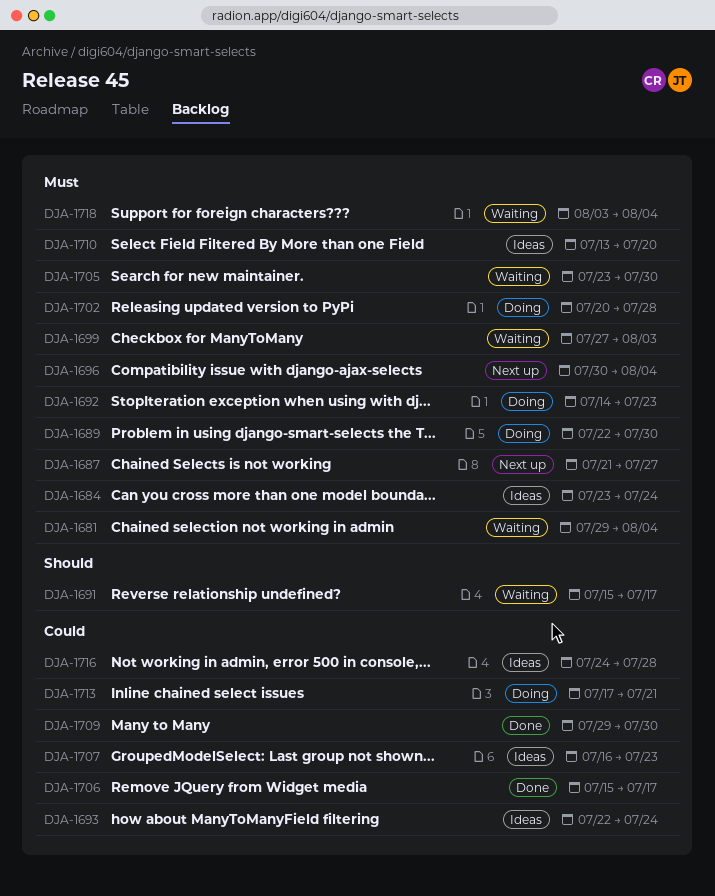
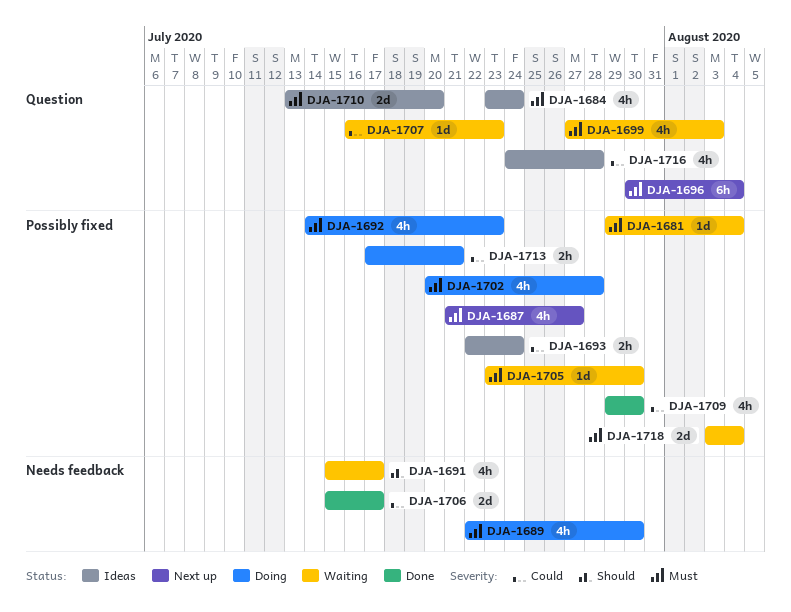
DJA-1707, status: Ideas -> Waiting

